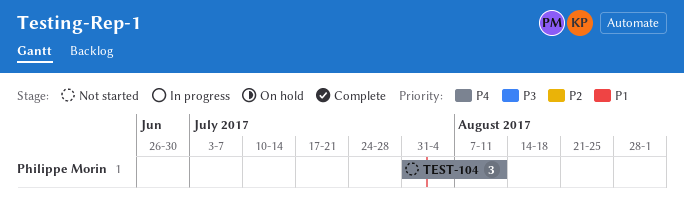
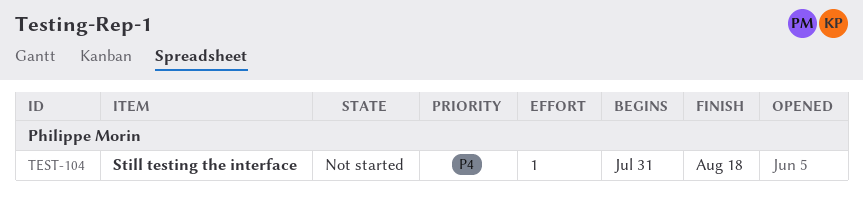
TEST-104, estimate: 3 -> 1
TEST-104, due: Aug 11 -> Aug 18

